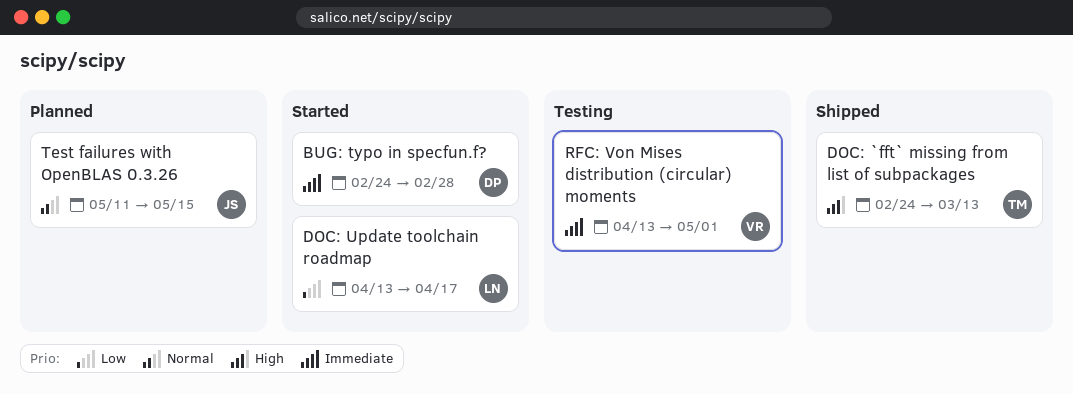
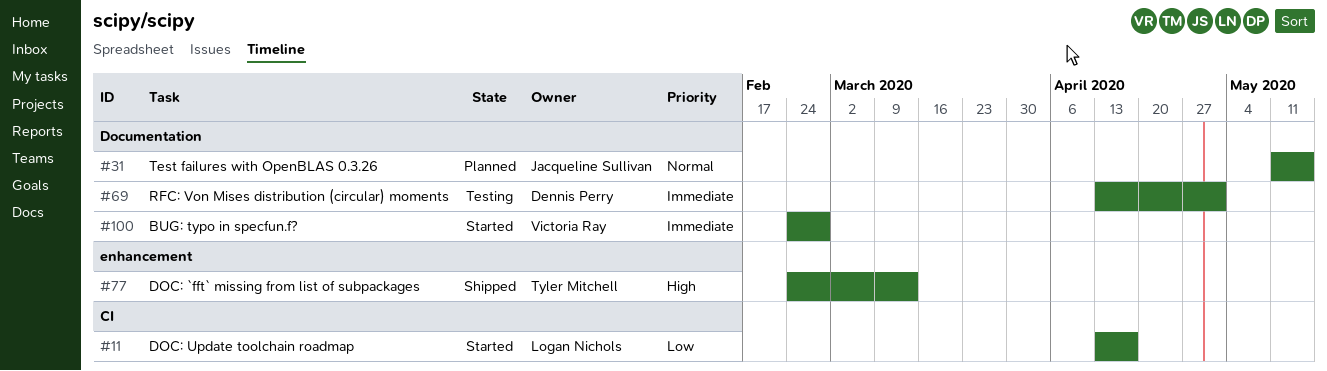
BUG: typo in specfun.f?, owner: Dennis Perry -> Victoria Ray
RFC: Von Mises distribution (circular) moments, owner: Victoria Ray -> Dennis Perry

